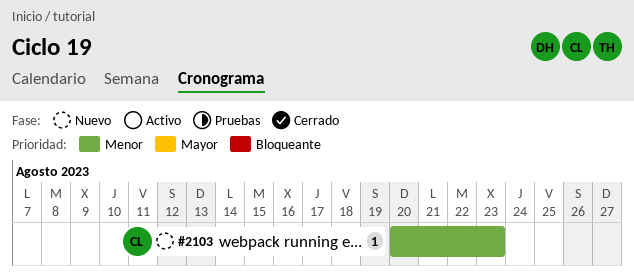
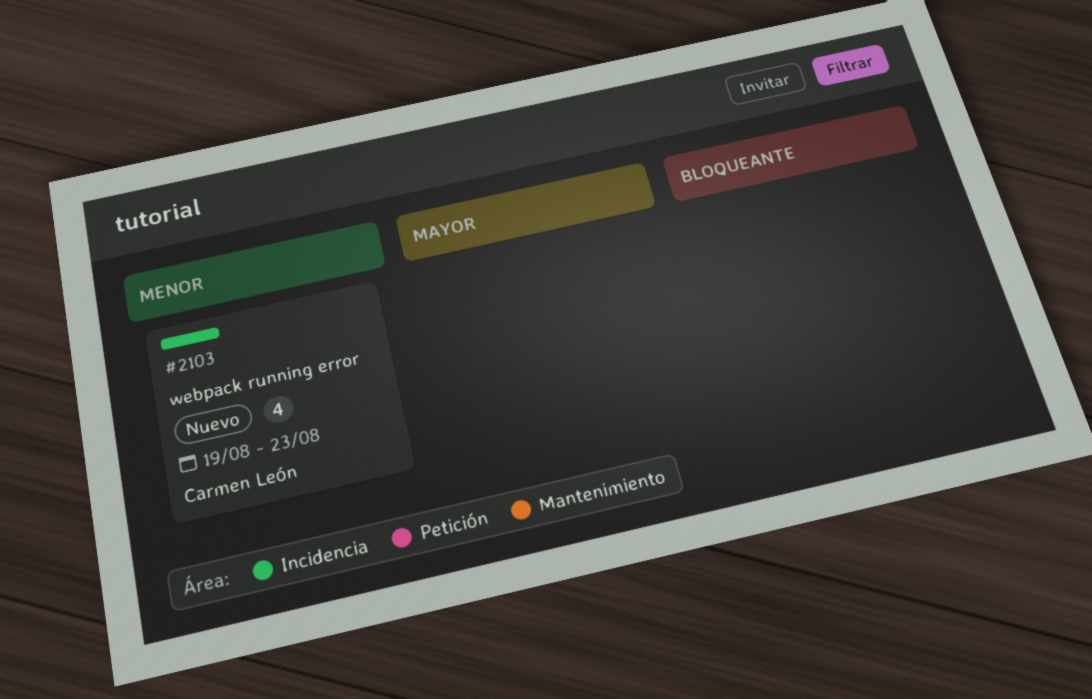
#2103, estimate: 1 -> 4
#2103, start: Aug 20 -> Aug 19

